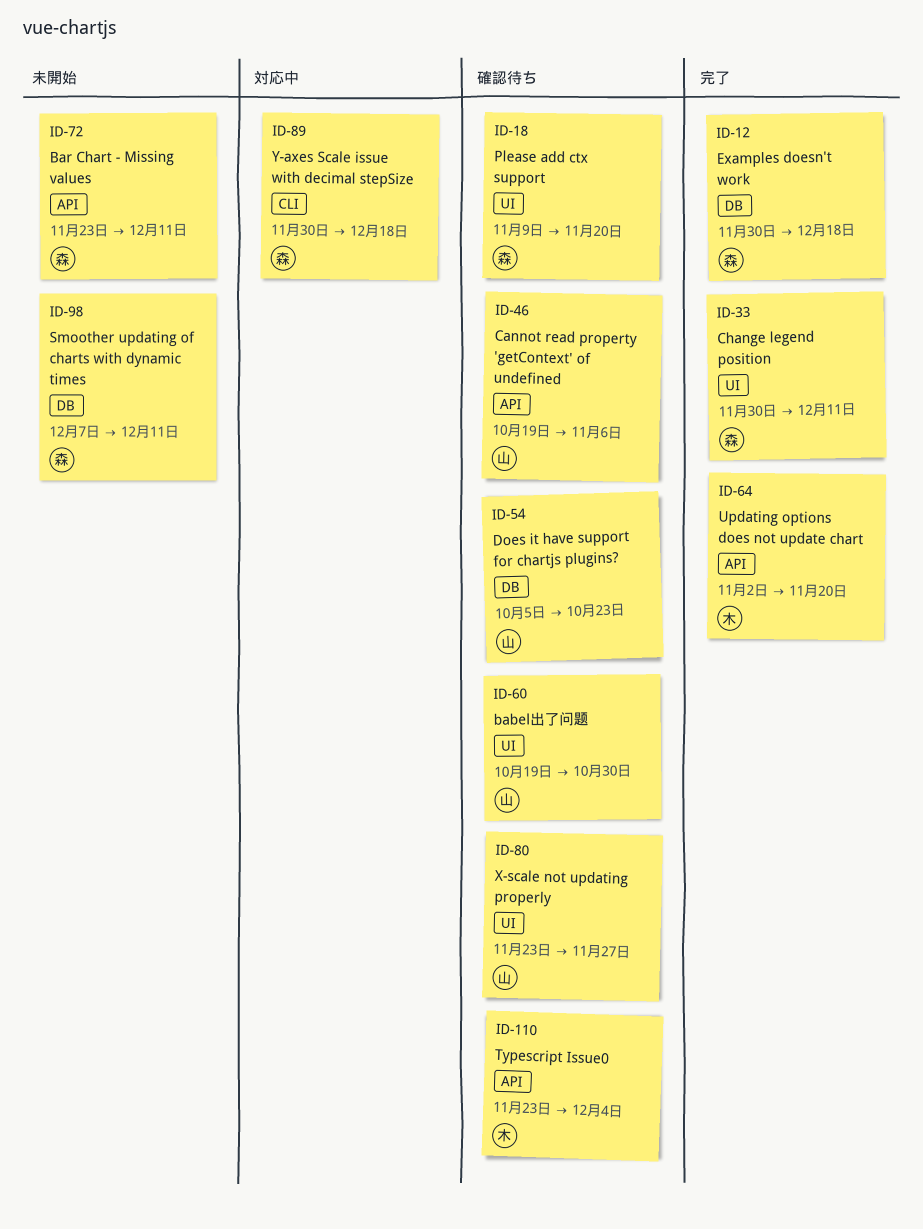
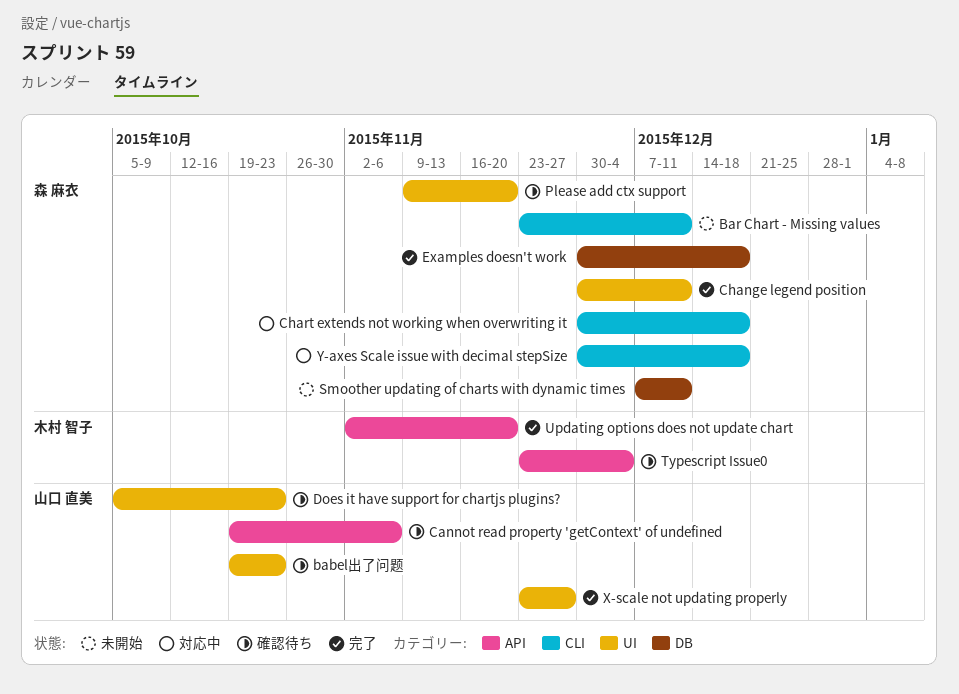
babel出了问题, due: Oct 30 -> Oct 23
Bar Chart - Missing values, label: API -> CLI
Chart extends not working when overwriting it: none -> present
Does it have support for chartjs plugins?, label: DB -> UI
X-scale not updating properly, status: 確認待ち -> 完了

